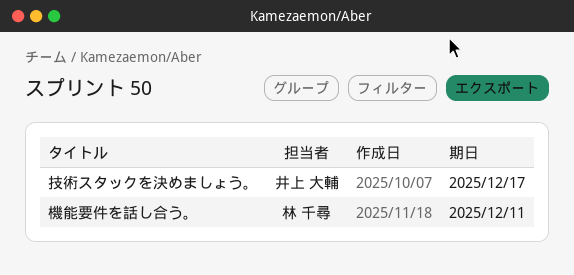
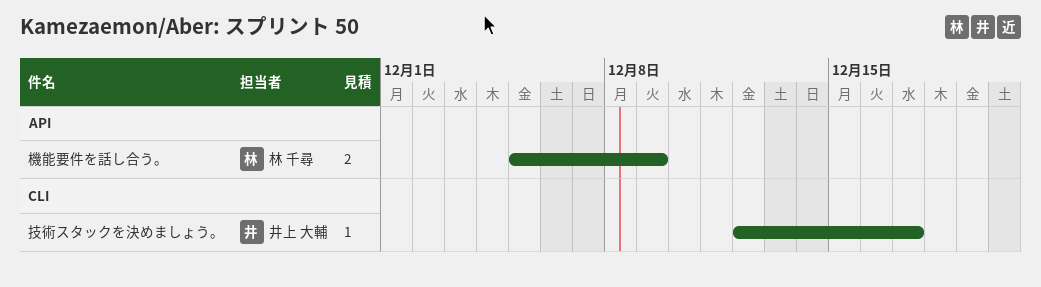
機能要件を話し合う。, due: Dec 11 -> Dec 9

